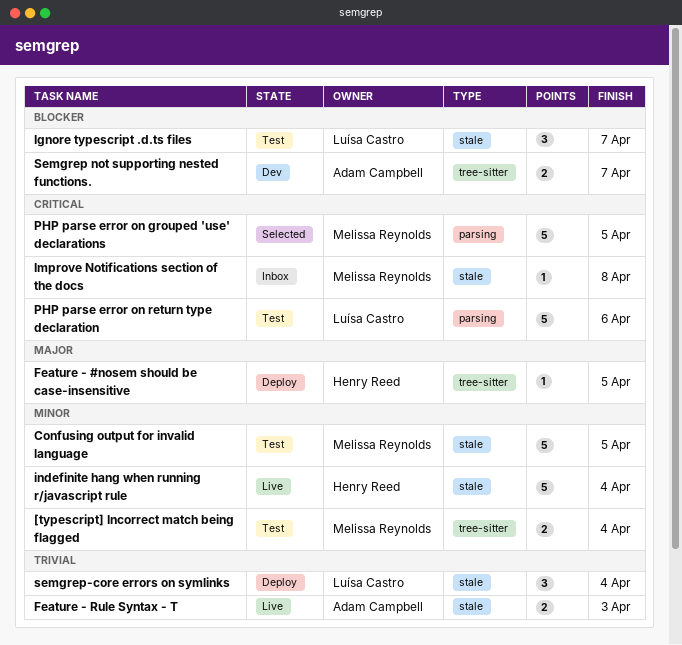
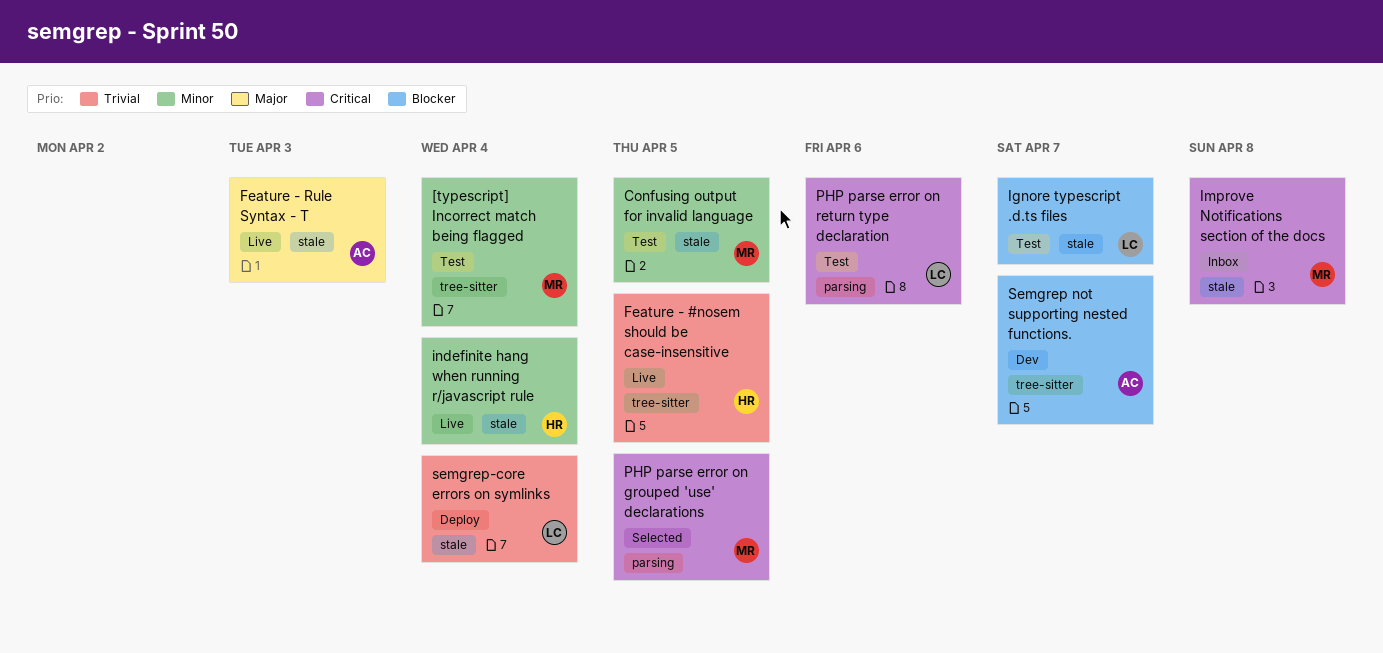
Feature - #nosem should be case-insensitive, status: Deploy -> Live
Feature - #nosem should be case-insensitive, priority: Major -> Trivial
Feature - Rule Syntax - T, priority: Trivial -> Major

